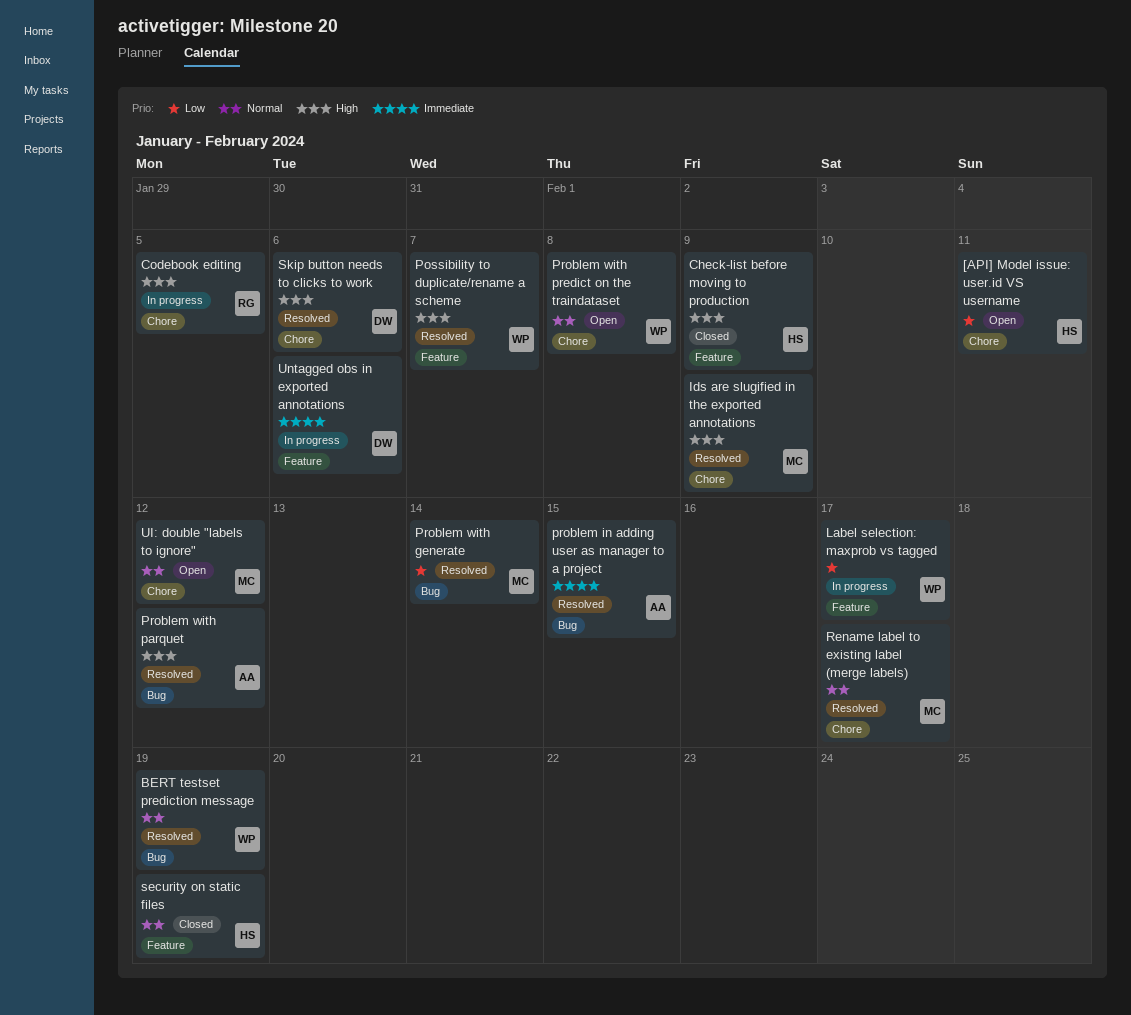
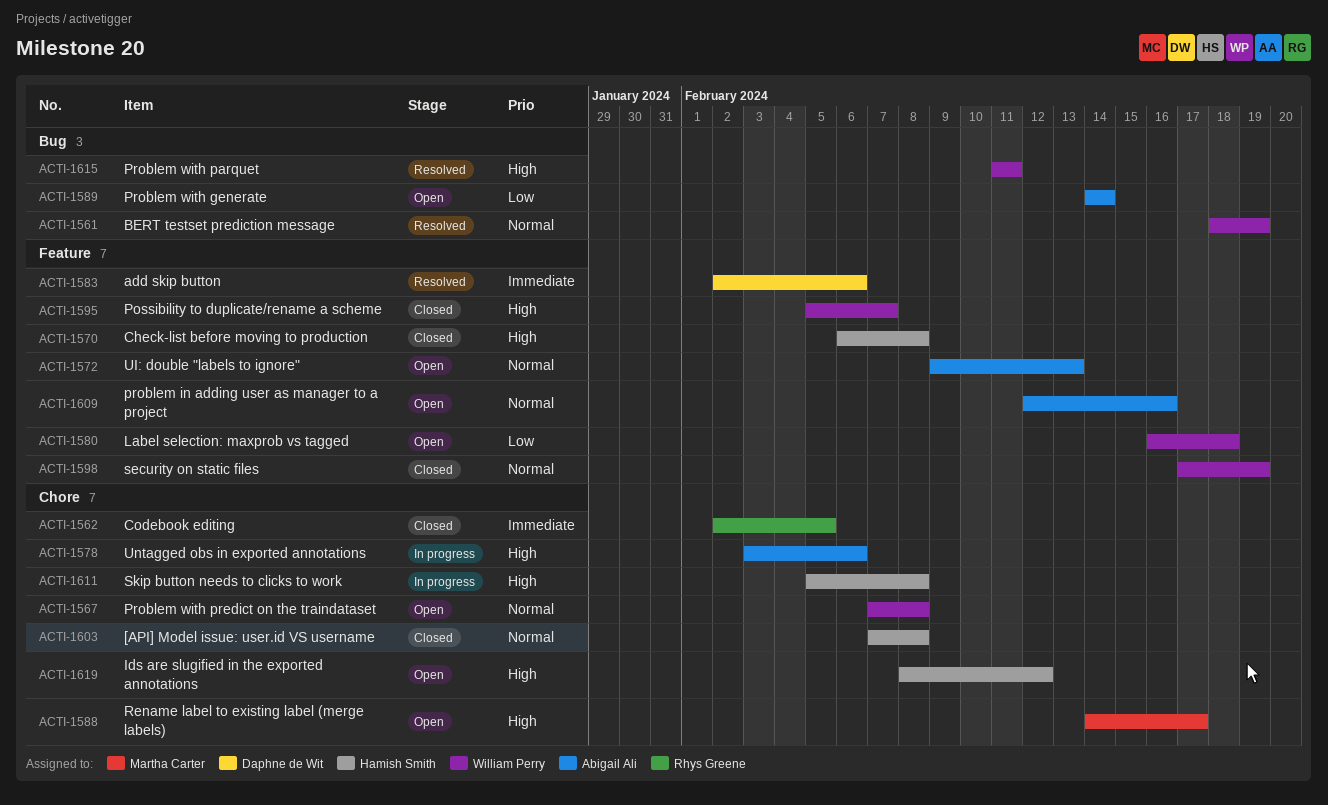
[API] Model issue: user.id VS username, status: Open -> Closed
[API] Model issue: user.id VS username, priority: Low -> Normal
[API] Model issue: user.id VS username, due: Feb 11 -> Feb 8
add skip button: none -> present
Check-list before moving to production, due: Feb 9 -> Feb 8
Codebook editing, status: In progress -> Closed
Codebook editing, priority: High -> Immediate
Ids are slugified in the exported annotations, status: Resolved -> Open
Ids are slugified in the exported annotations, owner: Martha Carter -> Hamish Smith
Ids are slugified in the exported annotations, due: Feb 9 -> Feb 12
Label selection: maxprob vs tagged, status: In progress -> Open
Label selection: maxprob vs tagged, due: Feb 17 -> Feb 18
Possibility to duplicate/rename a scheme, status: Resolved -> Closed
problem in adding user as manager to a project, status: Resolved -> Open
problem in adding user as manager to a project, priority: Immediate -> Normal
problem in adding user as manager to a project, label: Bug -> Feature
problem in adding user as manager to a project, due: Feb 15 -> Feb 16
Problem with generate, status: Resolved -> Open
Problem with generate, owner: Martha Carter -> Abigail Ali
Problem with parquet, owner: Abigail Ali -> William Perry
Problem with parquet, due: Feb 12 -> Feb 11
Rename label to existing label (merge labels), status: Resolved -> Open
Rename label to existing label (merge labels), priority: Normal -> High
security on static files, owner: Hamish Smith -> William Perry
Skip button needs to clicks to work, status: Resolved -> In progress
Skip button needs to clicks to work, owner: Daphne de Wit -> Hamish Smith
Skip button needs to clicks to work, due: Feb 6 -> Feb 8
UI: double "labels to ignore", owner: Martha Carter -> Abigail Ali
UI: double "labels to ignore", label: Chore -> Feature
UI: double "labels to ignore", due: Feb 12 -> Feb 13
Untagged obs in exported annotations, owner: Daphne de Wit -> Abigail Ali
Untagged obs in exported annotations, priority: Immediate -> High
Untagged obs in exported annotations, label: Feature -> Chore

